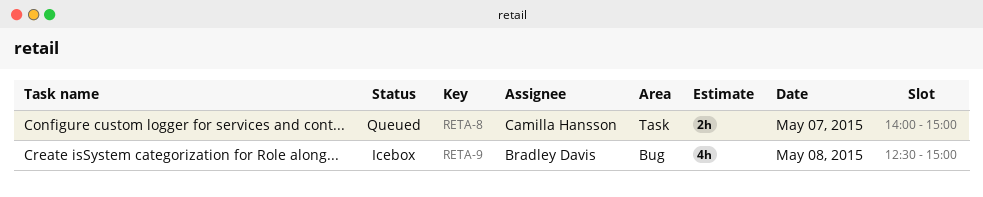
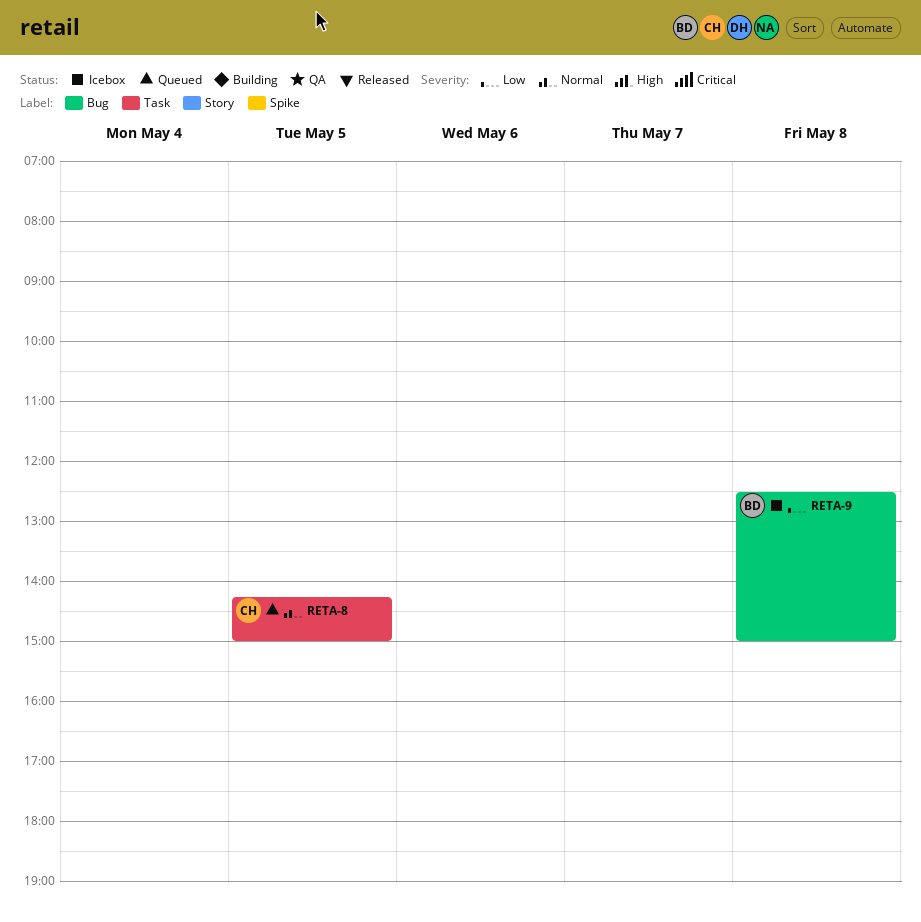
RETA-8, day: May 7 -> May 5
RETA-8, begins: 14:00 -> 14:15

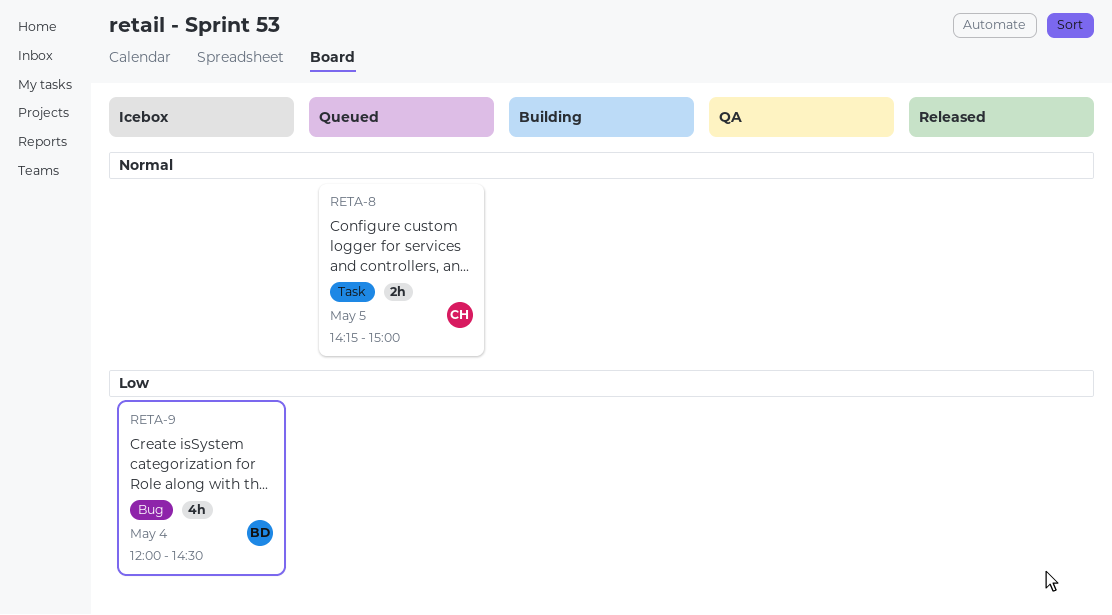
RETA-9, day: May 8 -> May 4
RETA-9, begins: 12:30 -> 12:00
RETA-9, ends: 15:00 -> 14:30

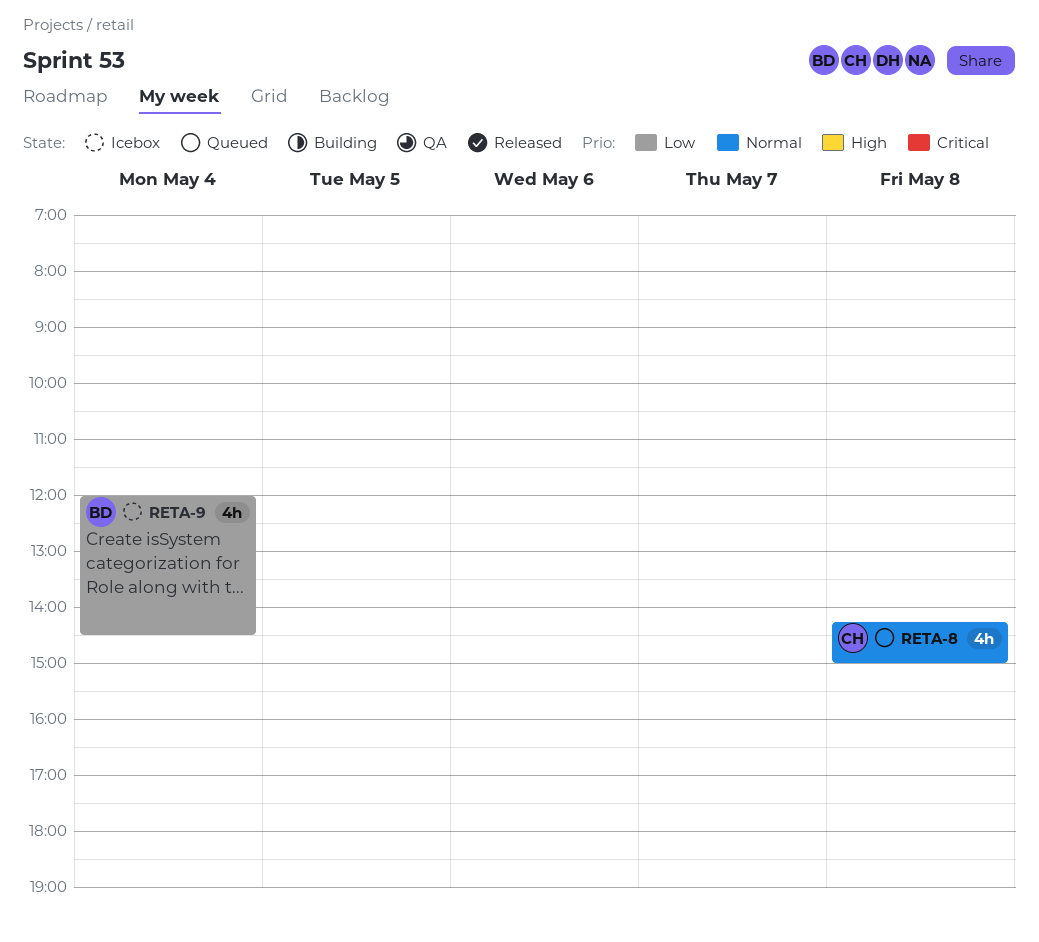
RETA-8, estimate: 2h -> 4h
RETA-8, day: May 5 -> May 8

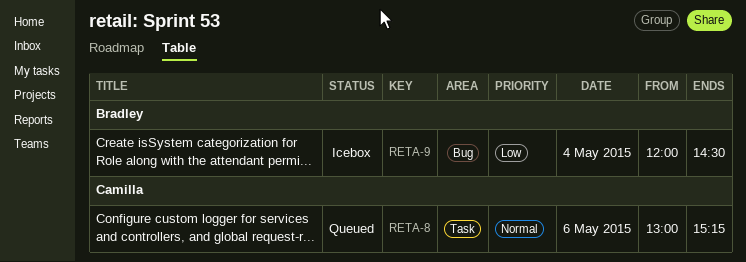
RETA-8, day: May 8 -> May 6
RETA-8, begins: 14:15 -> 13:00
RETA-8, ends: 15:00 -> 15:15

